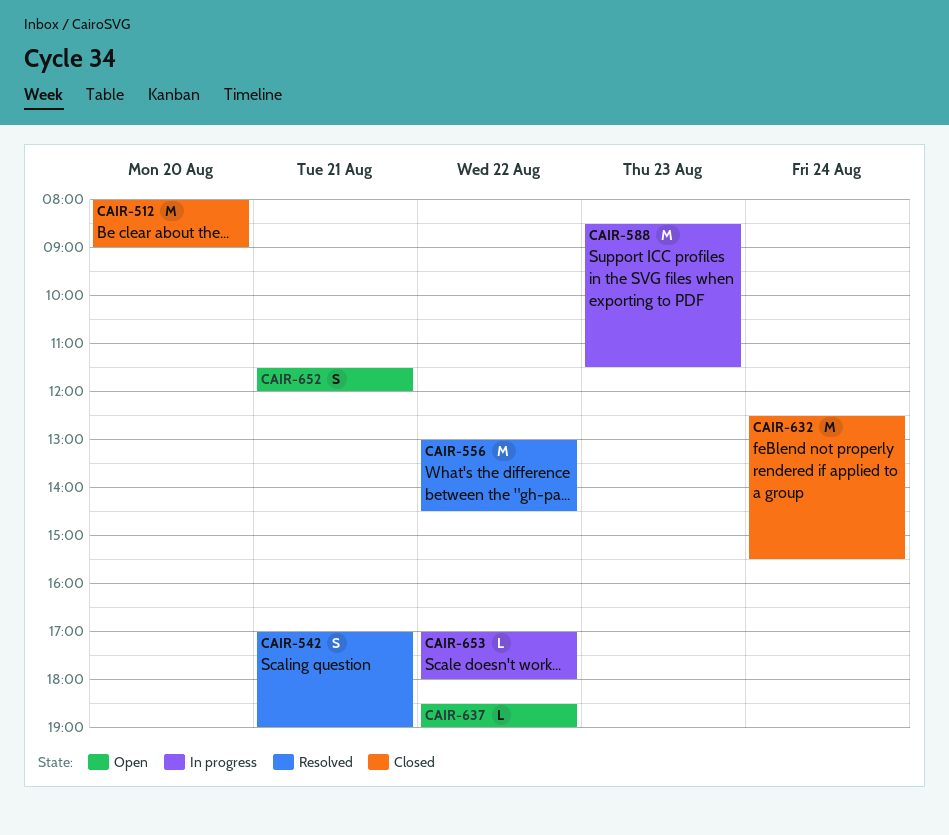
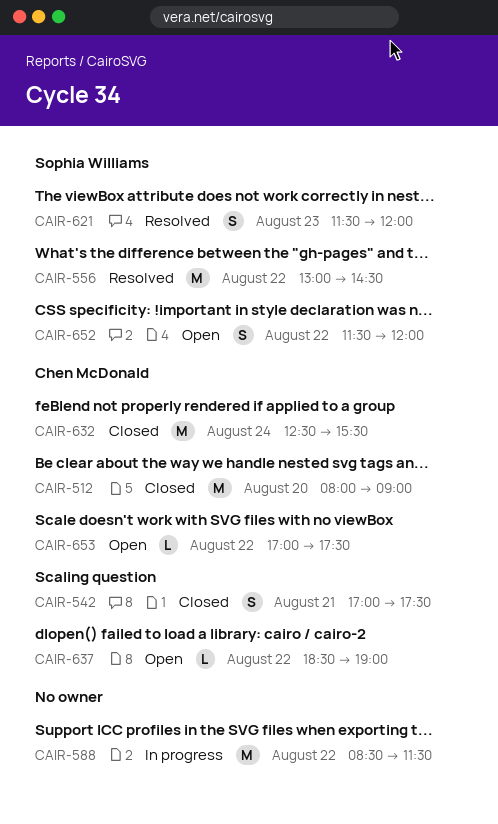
CAIR-542, status: Resolved -> Closed
CAIR-542, ends: 19:00 -> 17:30
CAIR-588, day: Aug 23 -> Aug 22
CAIR-621: none -> present
CAIR-652, day: Aug 21 -> Aug 22
CAIR-653, status: In progress -> Open
CAIR-653, ends: 18:00 -> 17:30

